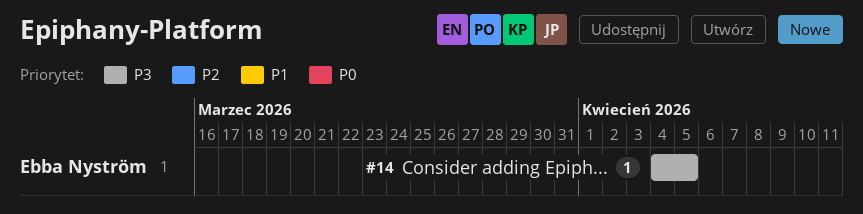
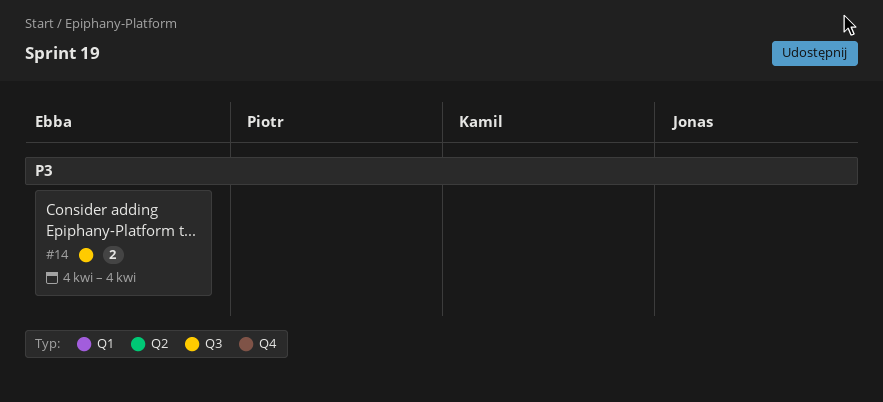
#14, estimate: 1 -> 2
#14, due: Apr 5 -> Apr 4

